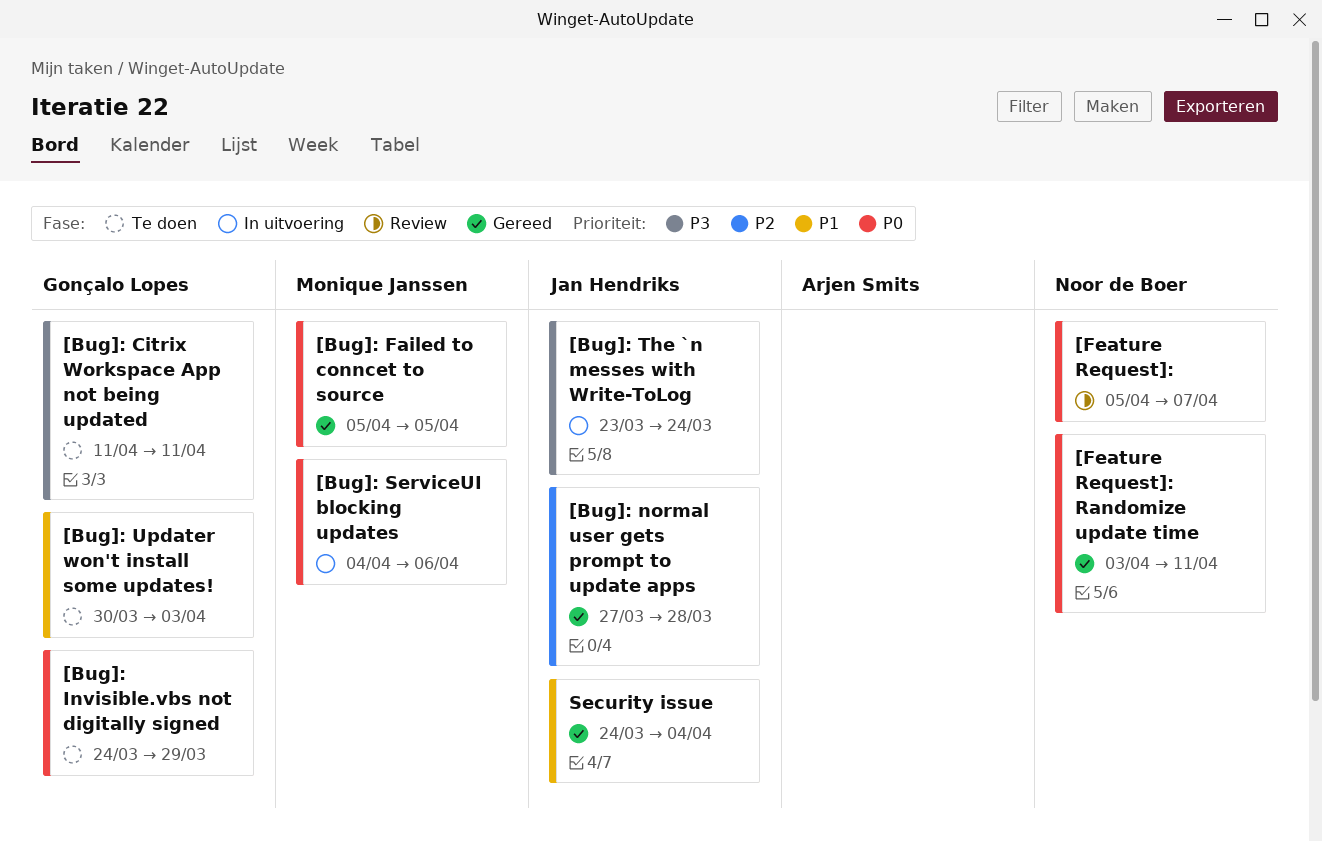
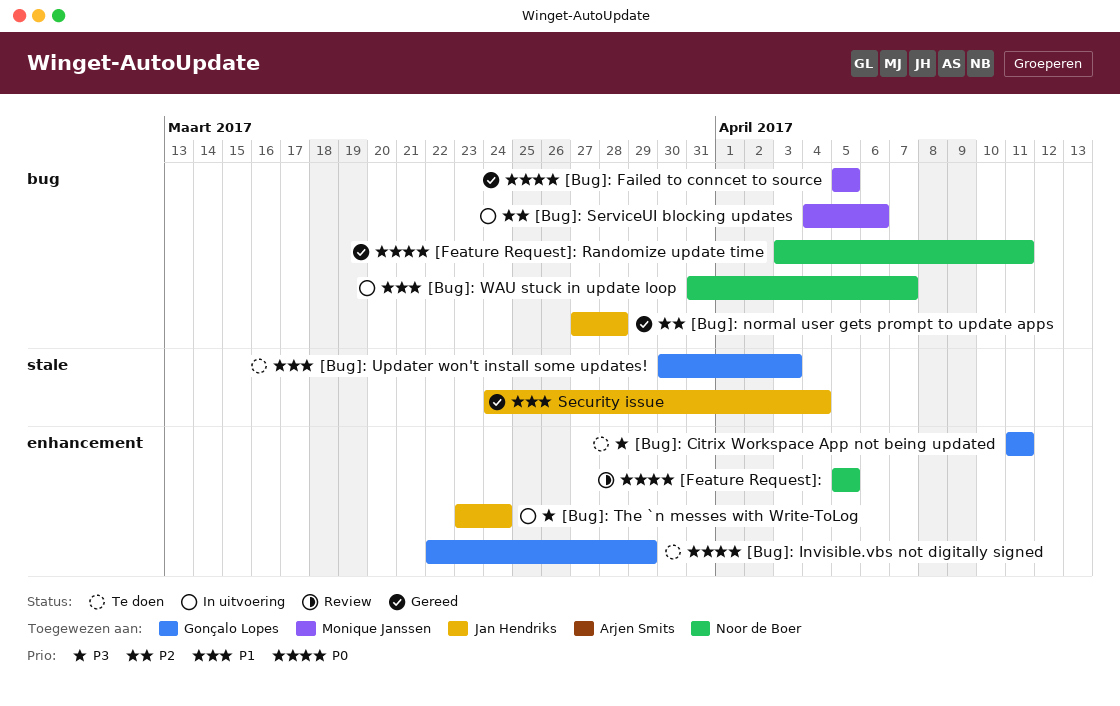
[Bug]: Invisible.vbs not digitally signed, start: Mar 24 -> Mar 22
[Bug]: ServiceUI blocking updates, priority: P0 -> P2
[Bug]: WAU stuck in update loop: none -> present
[Feature Request]:, due: Apr 7 -> Apr 5

